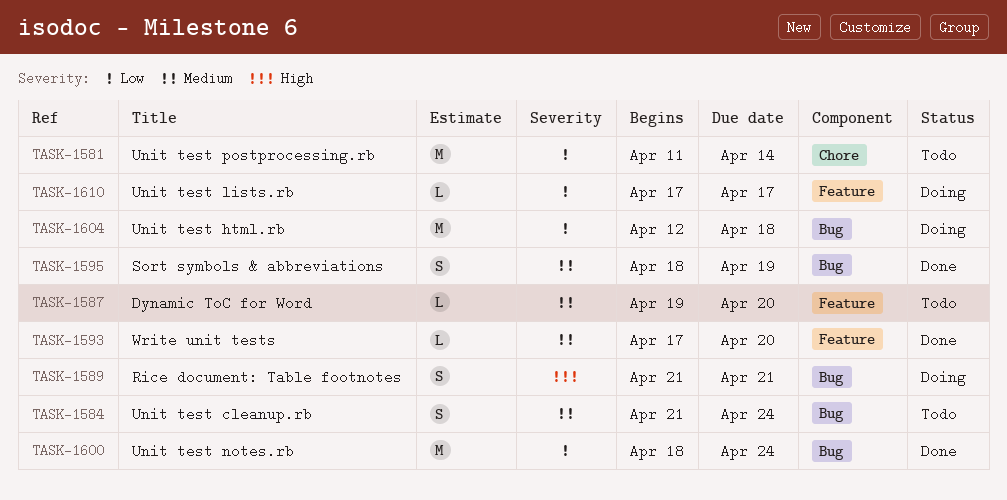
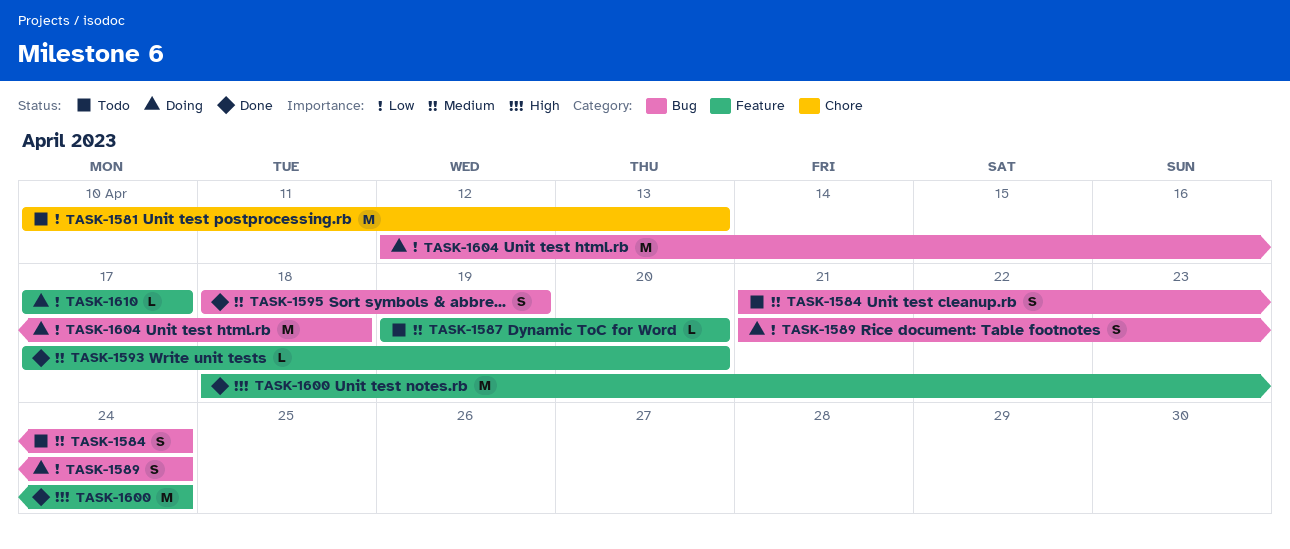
TASK-1581, start: Apr 11 -> Apr 10
TASK-1581, due: Apr 14 -> Apr 13
TASK-1589, priority: High -> Low
TASK-1589, due: Apr 21 -> Apr 24
TASK-1600, priority: Low -> High
TASK-1600, label: Bug -> Feature

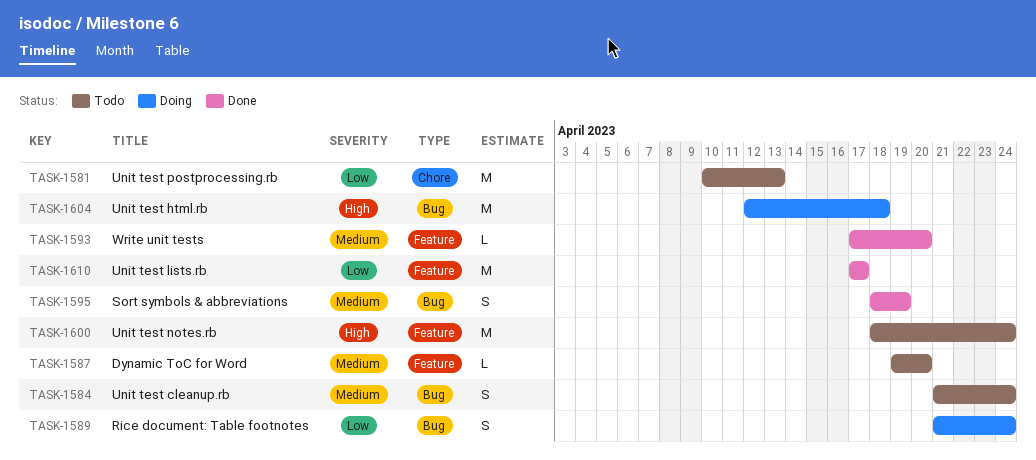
TASK-1600, status: Done -> Todo
TASK-1604, priority: Low -> High
TASK-1610, status: Doing -> Done
TASK-1610, estimate: L -> M

